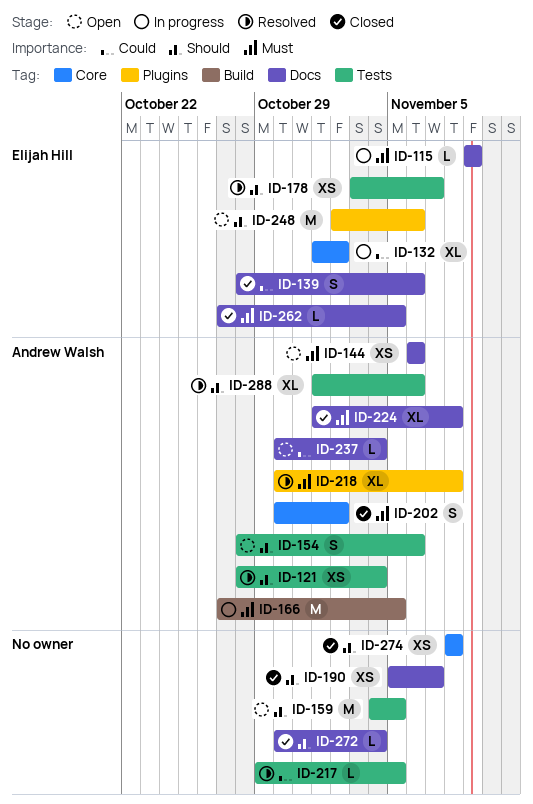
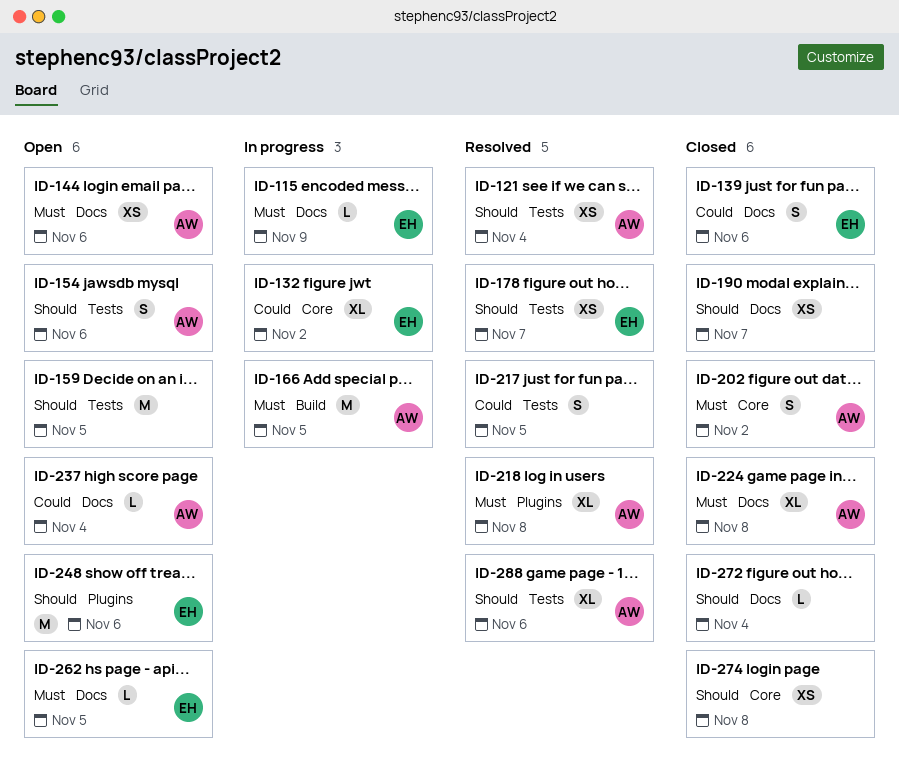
ID-217, estimate: L -> S
ID-262, status: Closed -> Open

